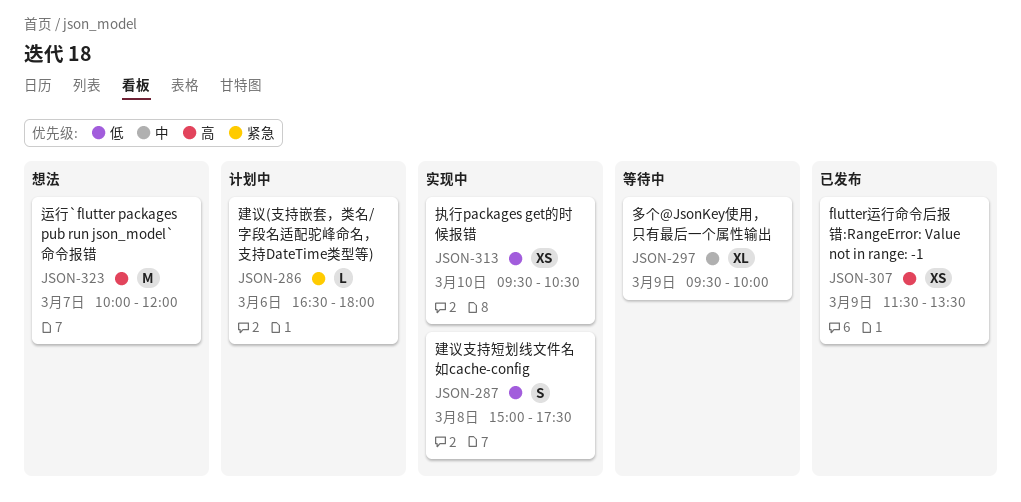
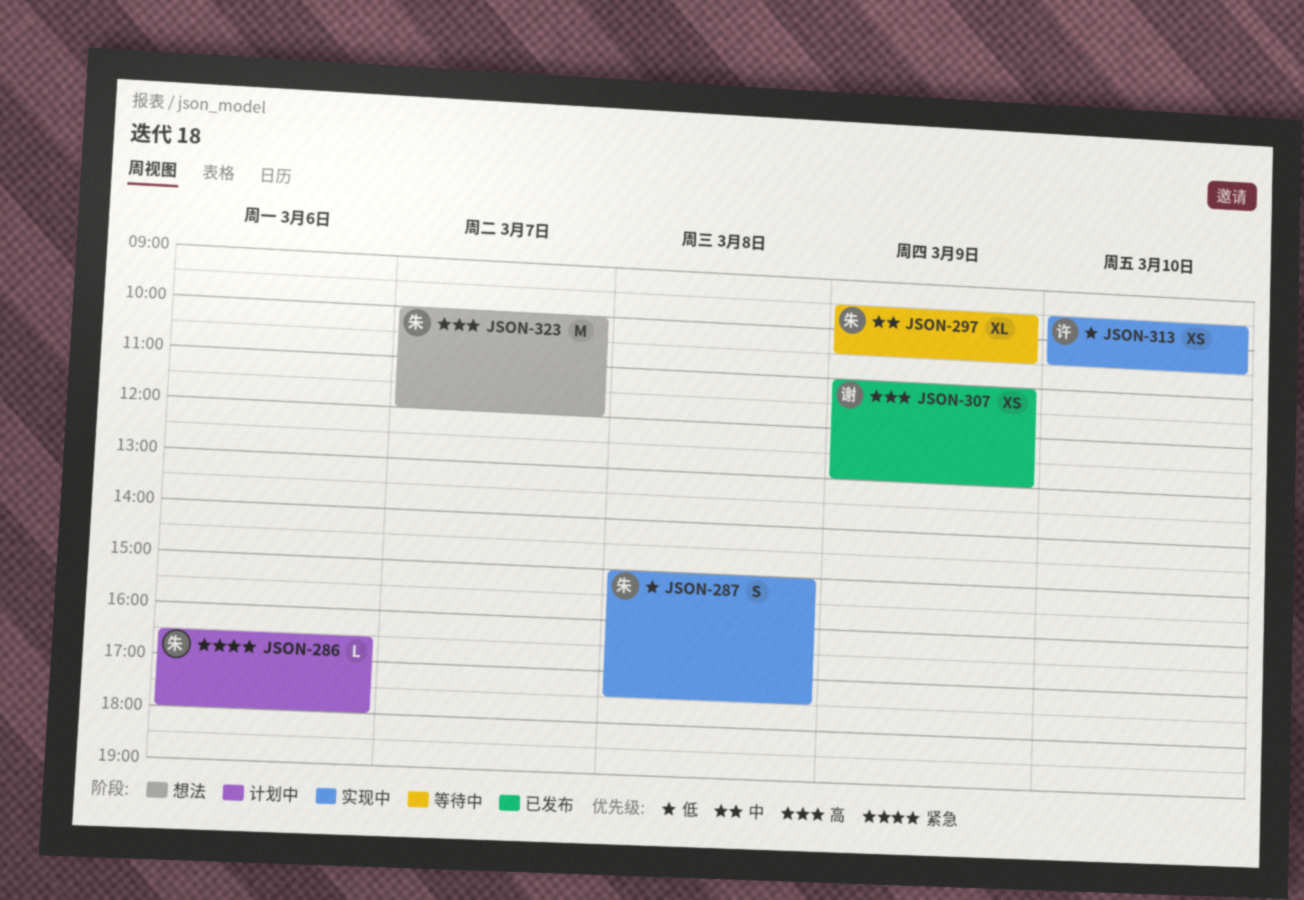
JSON-297, ends: 10:00 -> 10:30
JSON-307, begins: 11:30 -> 11:00
JSON-307, ends: 13:30 -> 13:00

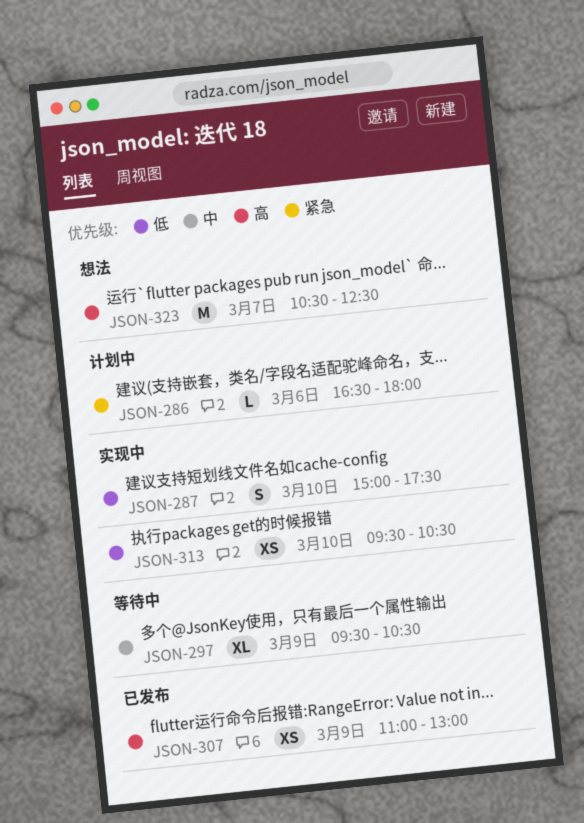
JSON-287, day: Mar 8 -> Mar 10
JSON-323, begins: 10:00 -> 10:30
JSON-323, ends: 12:00 -> 12:30

